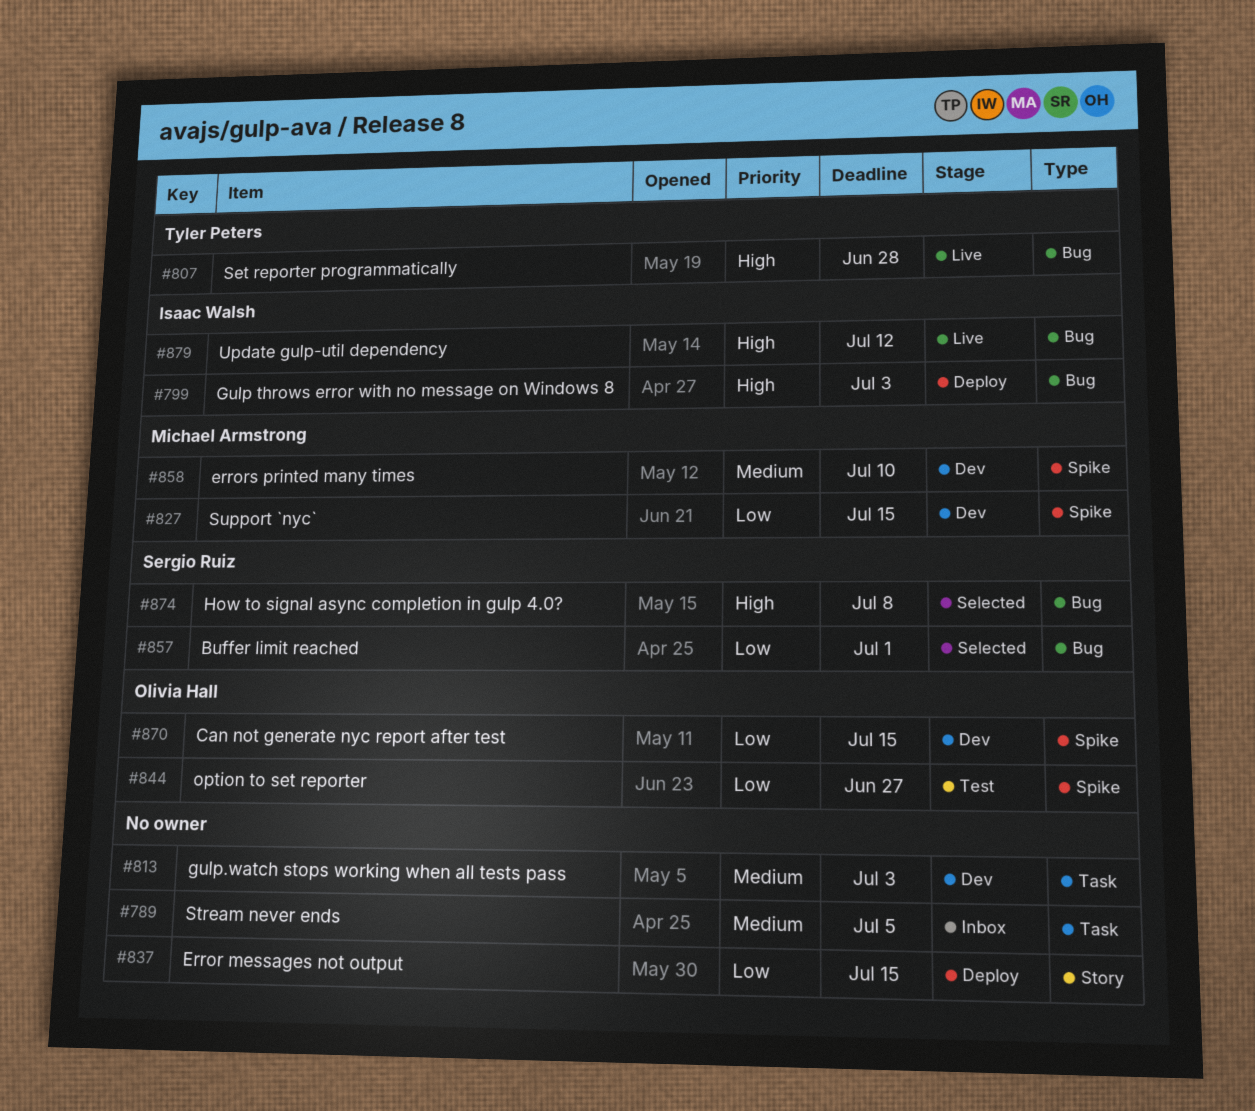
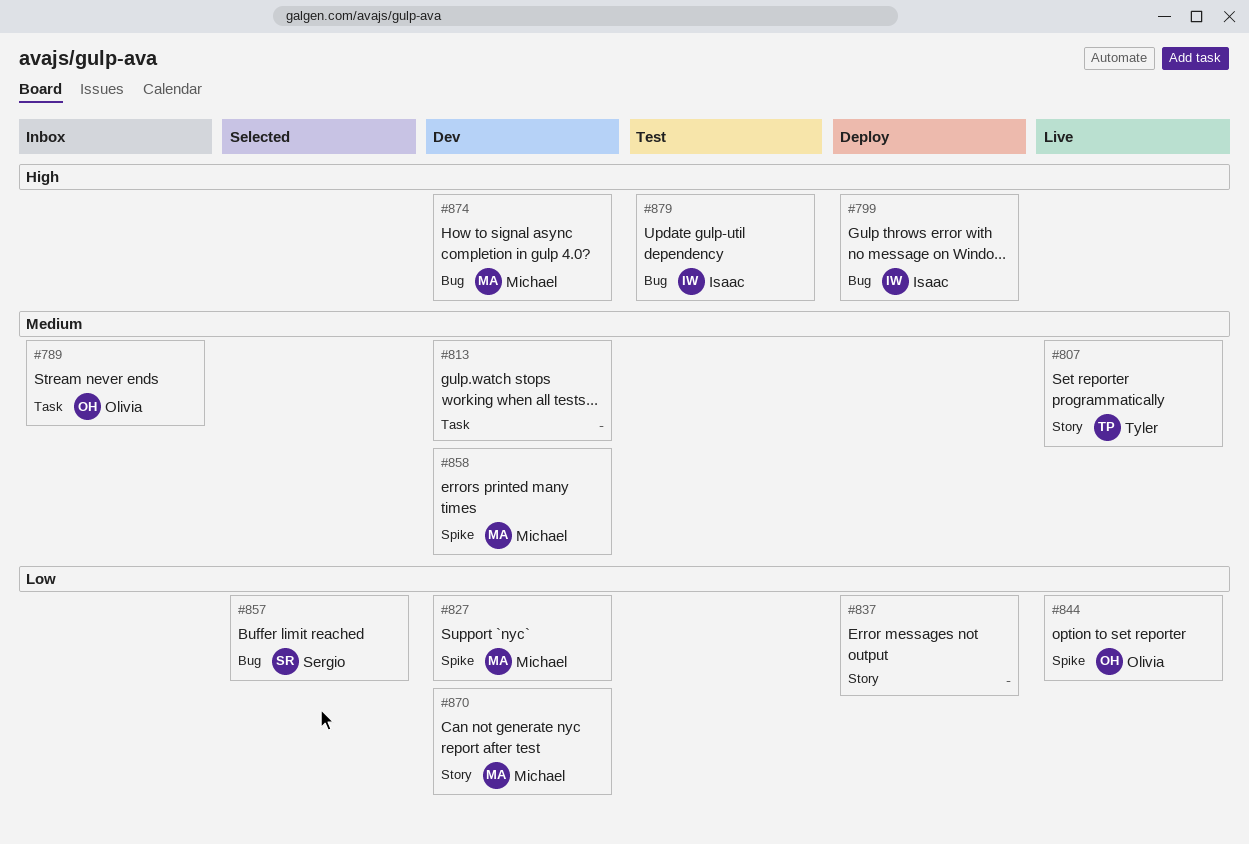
#789, owner: none -> Olivia Hall
#807, priority: High -> Medium
#807, label: Bug -> Story
#844, status: Test -> Live
#870, owner: Olivia Hall -> Michael Armstrong
#870, label: Spike -> Story
#874, status: Selected -> Dev
#874, owner: Sergio Ruiz -> Michael Armstrong
#879, status: Live -> Test

